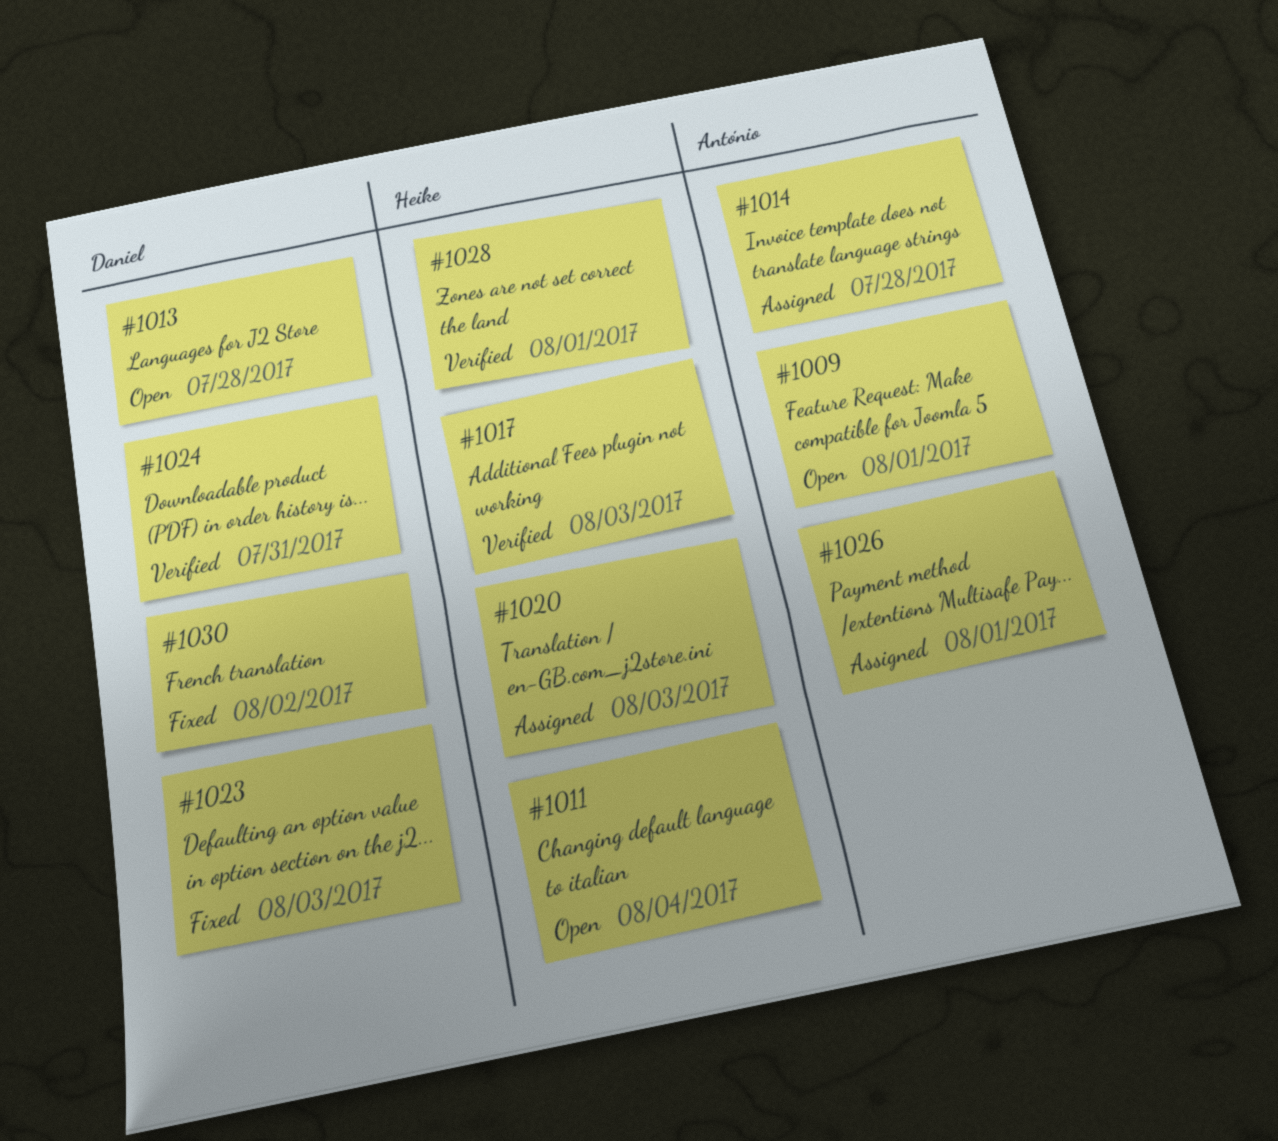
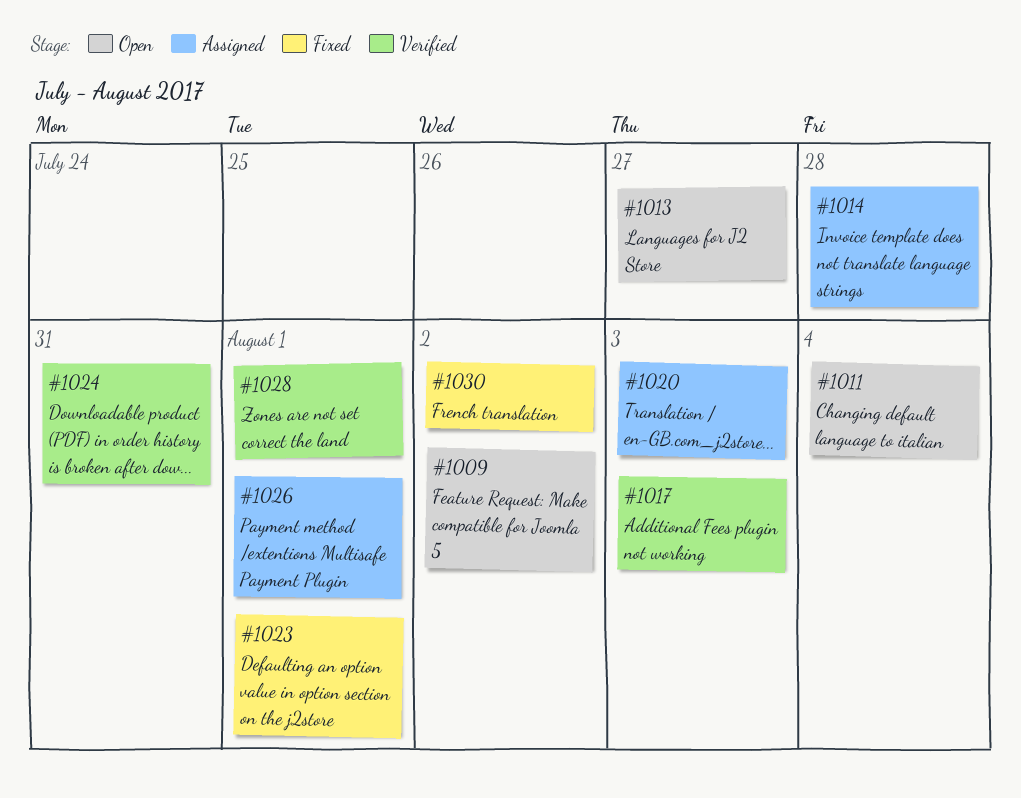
#1009, due: Aug 1 -> Aug 2
#1013, due: Jul 28 -> Jul 27
#1023, due: Aug 3 -> Aug 1

